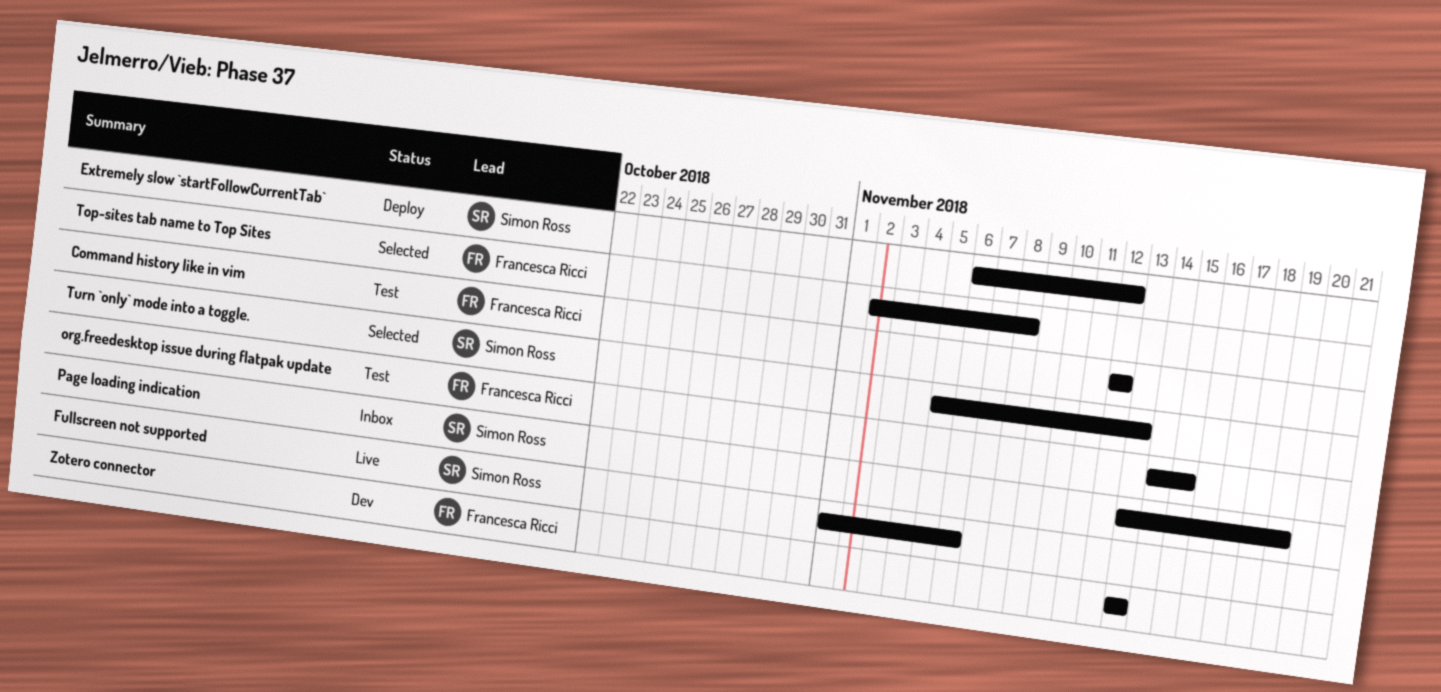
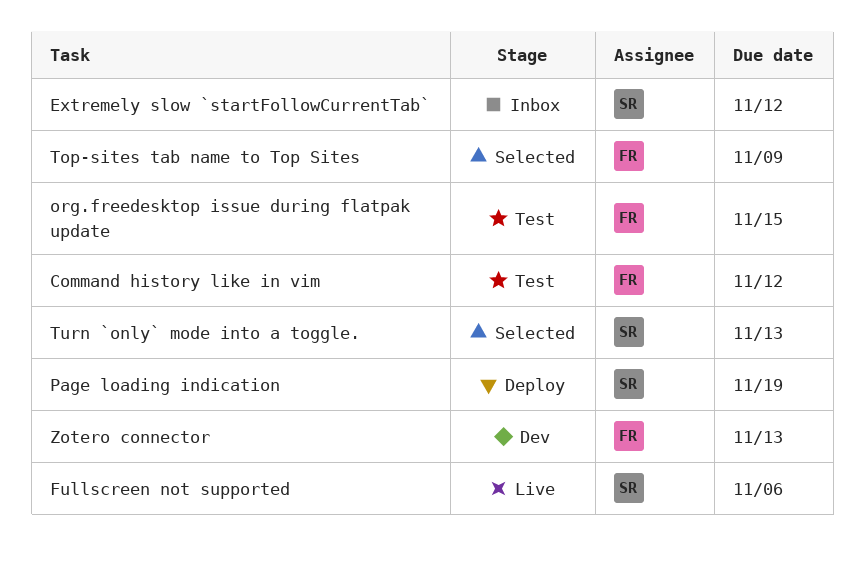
Extremely slow `startFollowCurrentTab`, status: Deploy -> Inbox
Page loading indication, status: Inbox -> Deploy
Top-sites tab name to Top Sites, due: Nov 8 -> Nov 9

